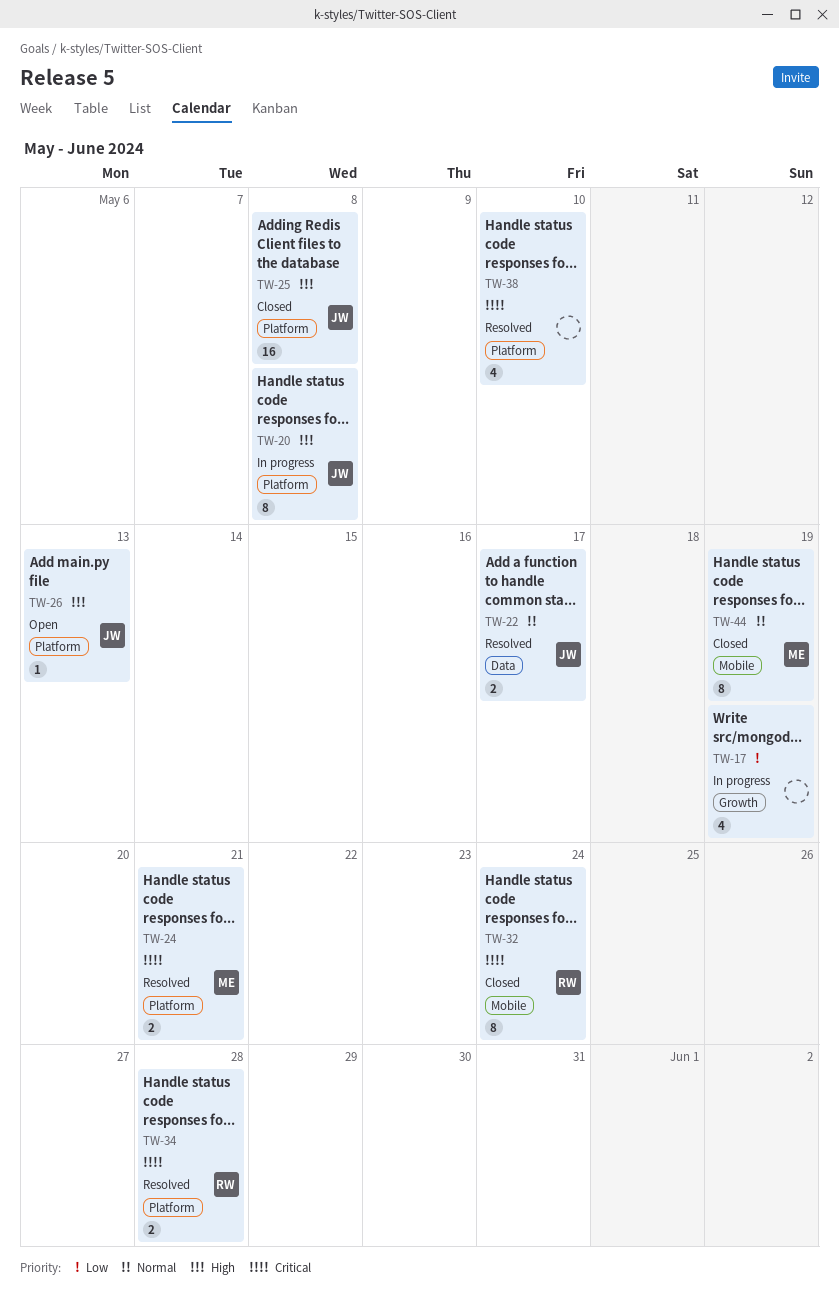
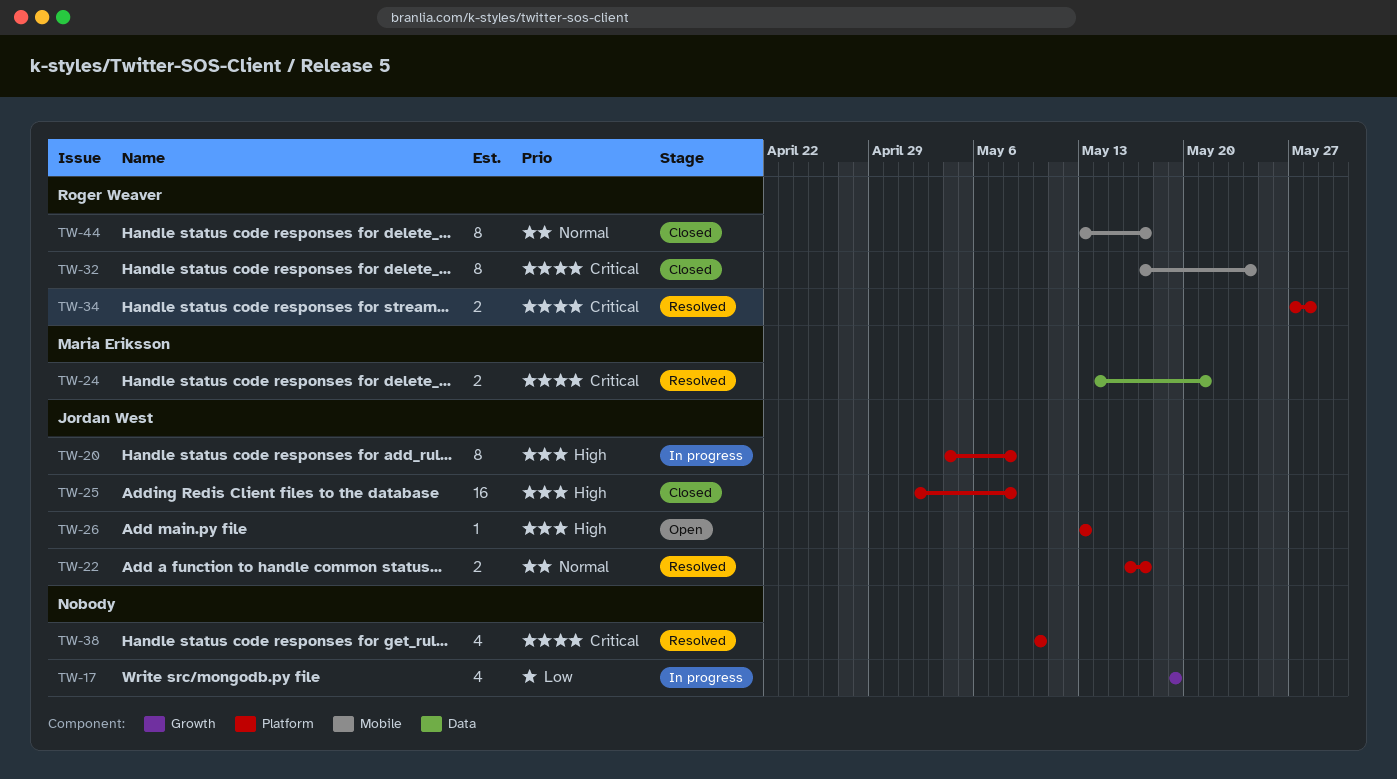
TW-22, label: Data -> Platform
TW-24, label: Platform -> Data
TW-44, owner: Maria Eriksson -> Roger Weaver
TW-44, due: May 19 -> May 17

